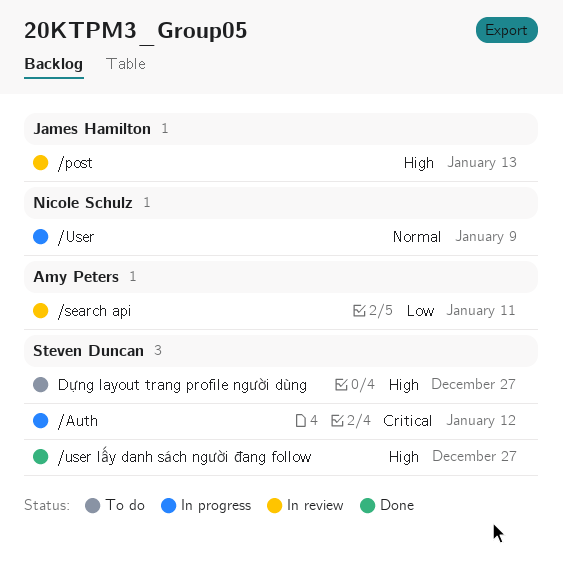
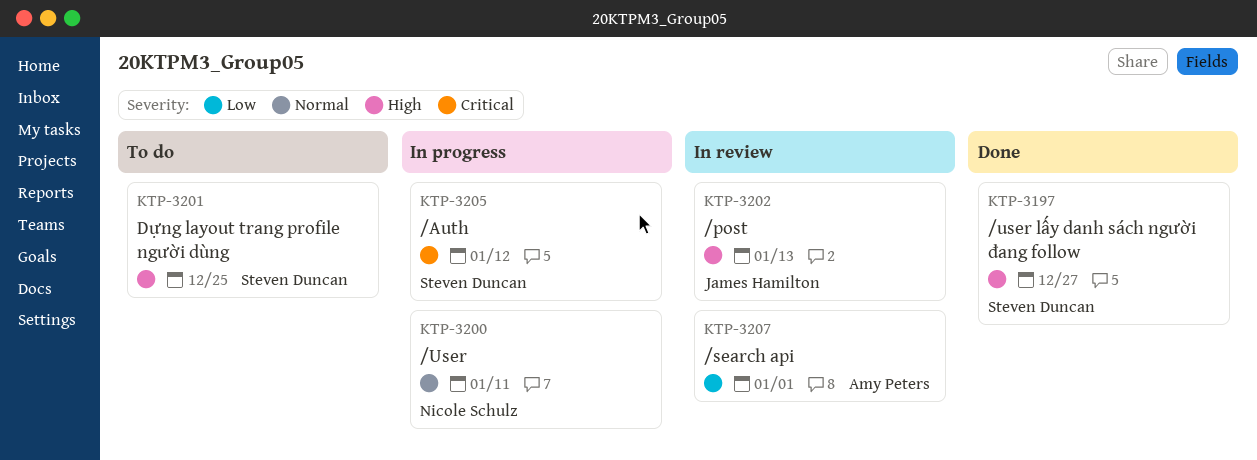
/search api, due: Jan 11 -> Jan 1
/User, due: Jan 9 -> Jan 11
Dựng layout trang profile người dùng, due: Dec 27 -> Dec 25

